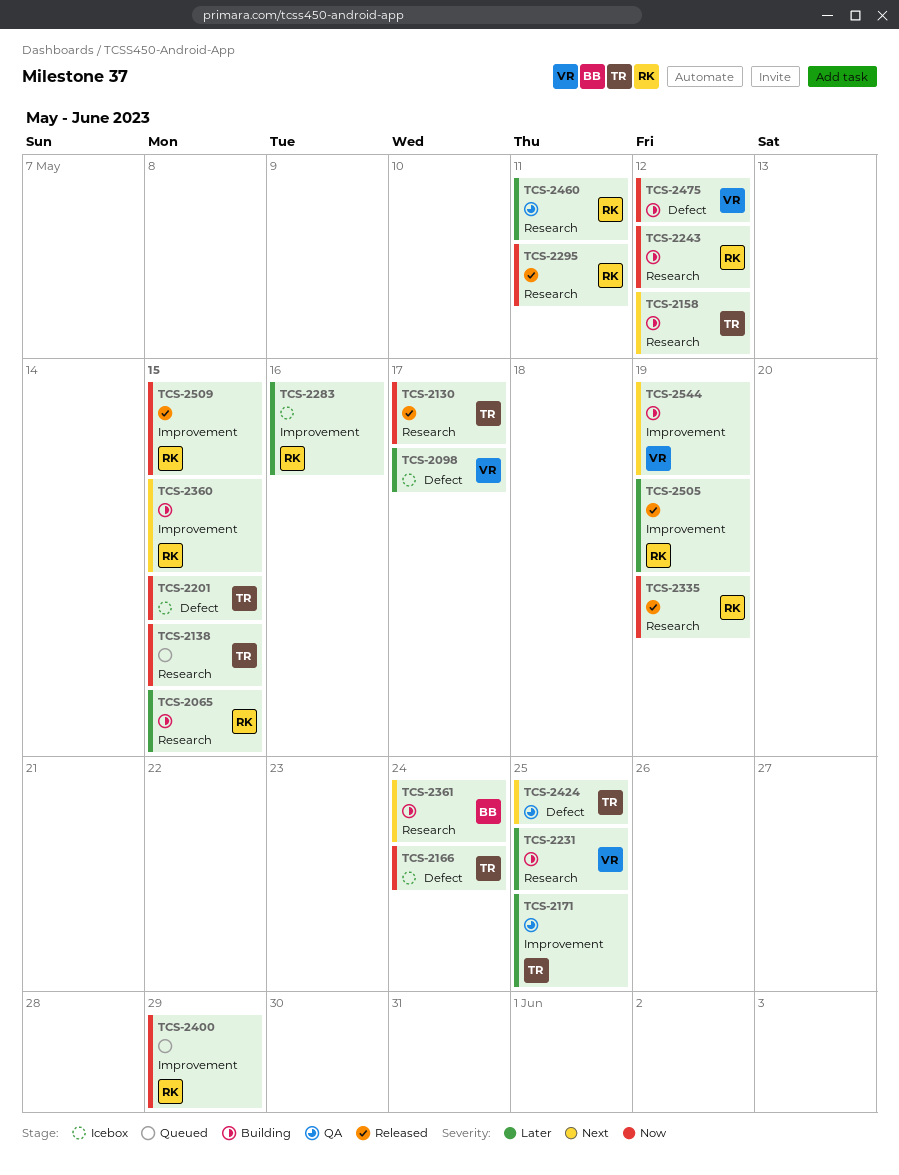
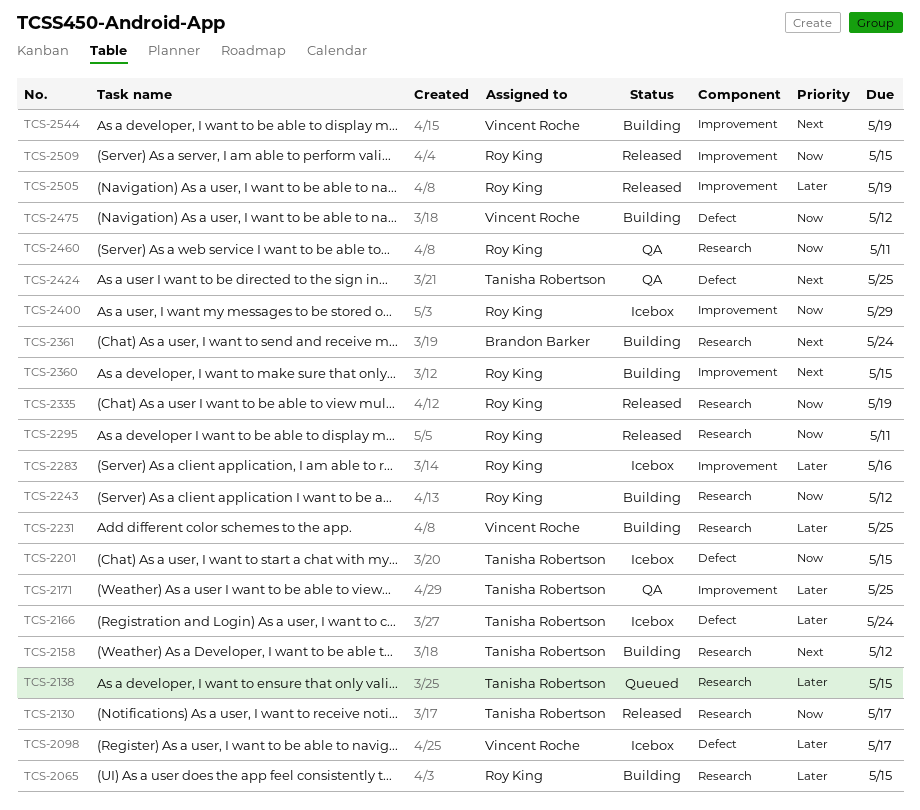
TCS-2138, priority: Now -> Later
TCS-2166, priority: Now -> Later
TCS-2400, status: Queued -> Icebox
TCS-2460, priority: Later -> Now

